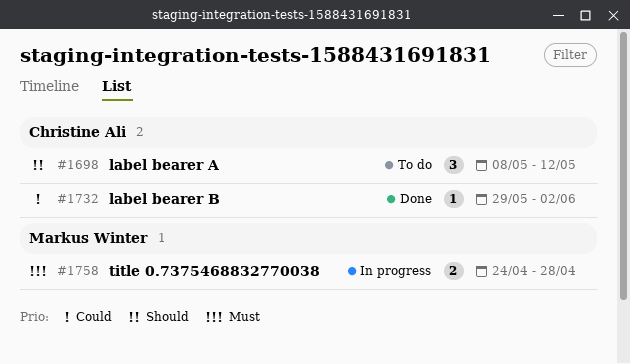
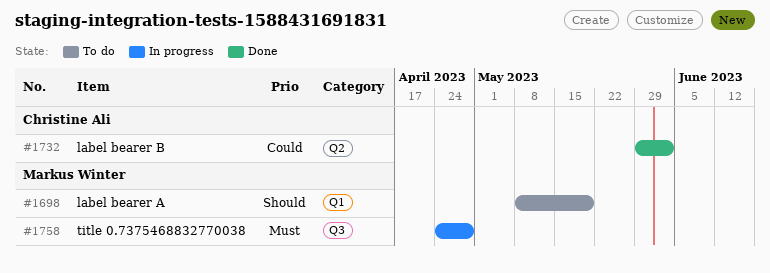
#1698, owner: Christine Ali -> Markus Winter
#1698, due: May 12 -> May 19

